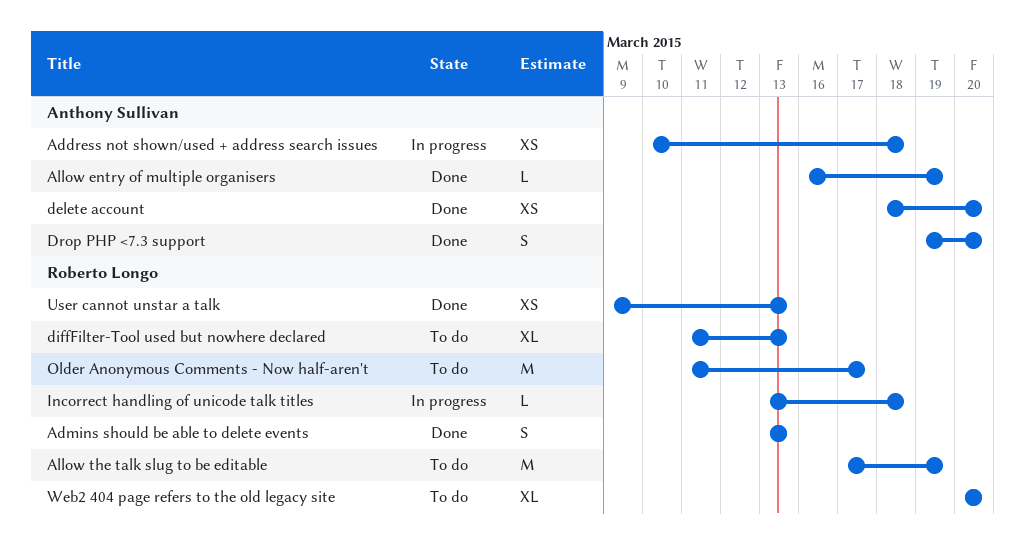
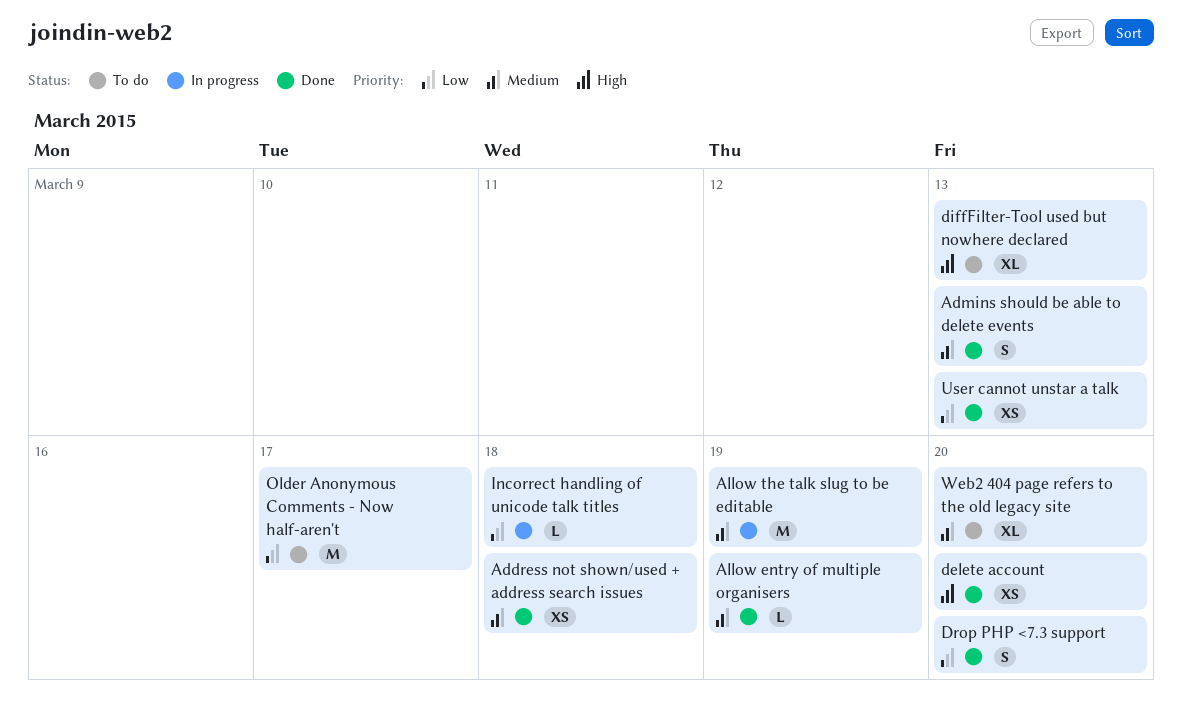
Address not shown/used + address search issues, status: In progress -> Done
Allow the talk slug to be editable, status: To do -> In progress

